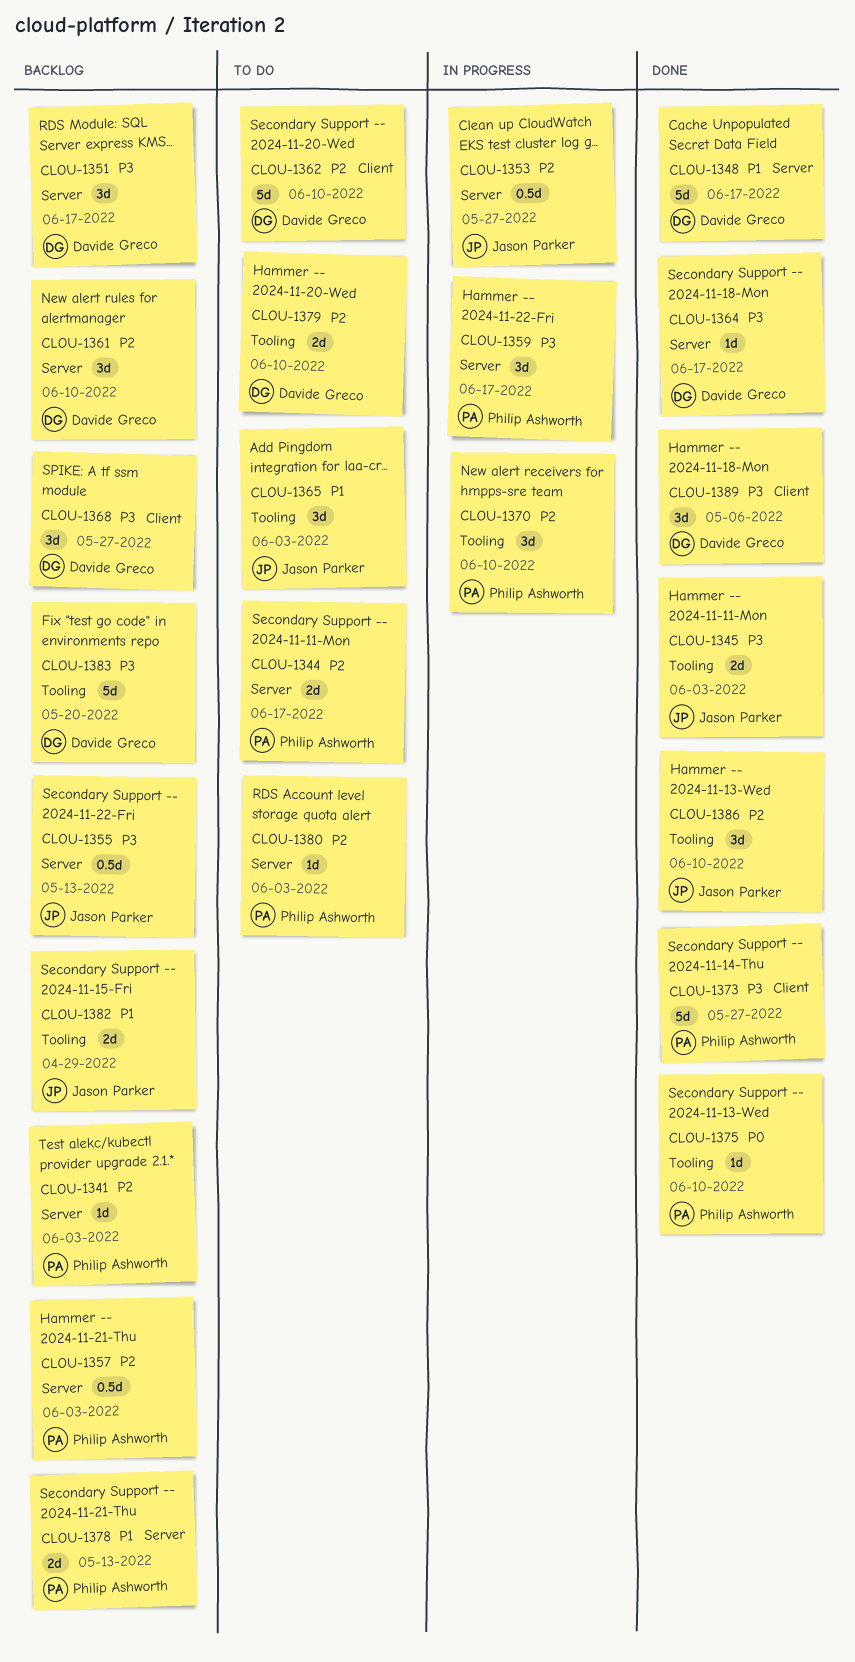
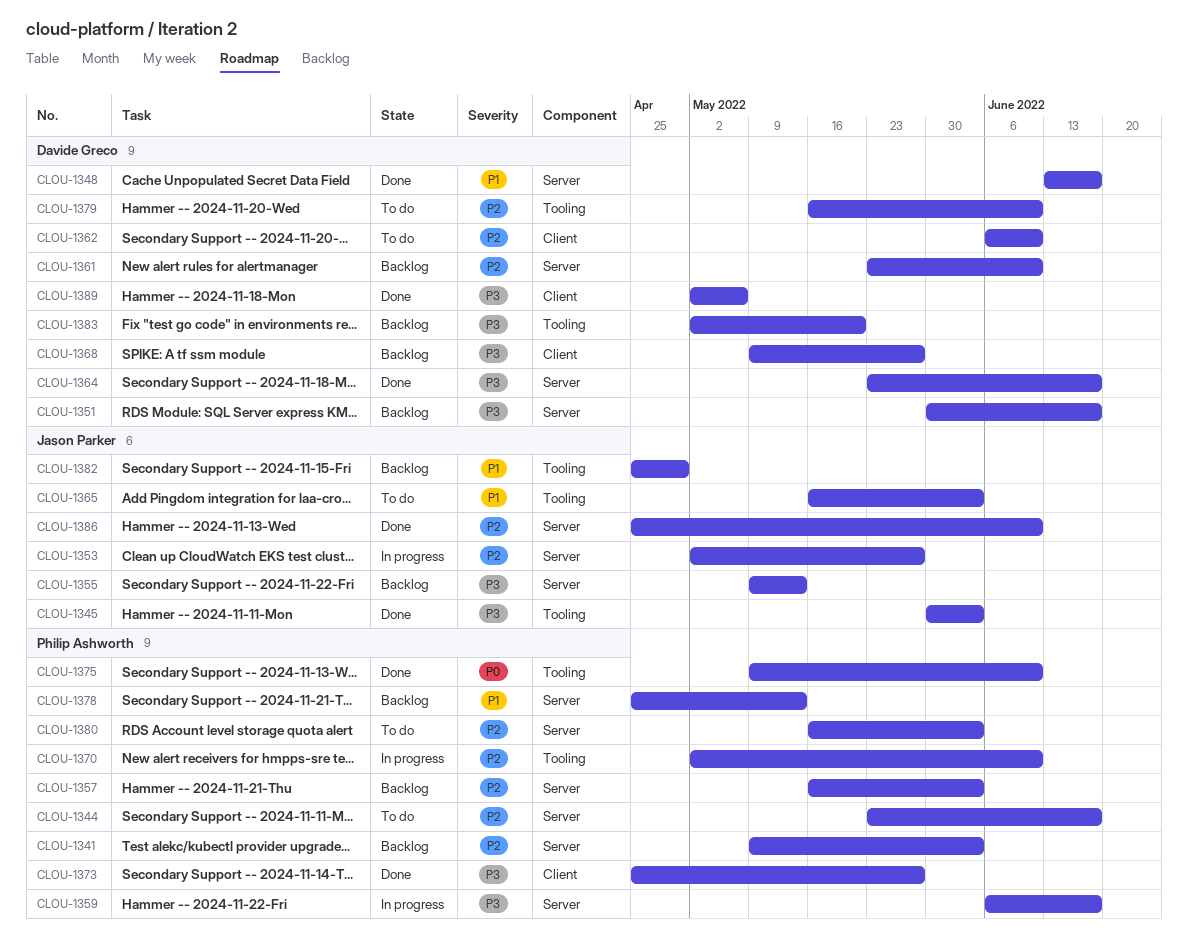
CLOU-1386, label: Tooling -> Server

